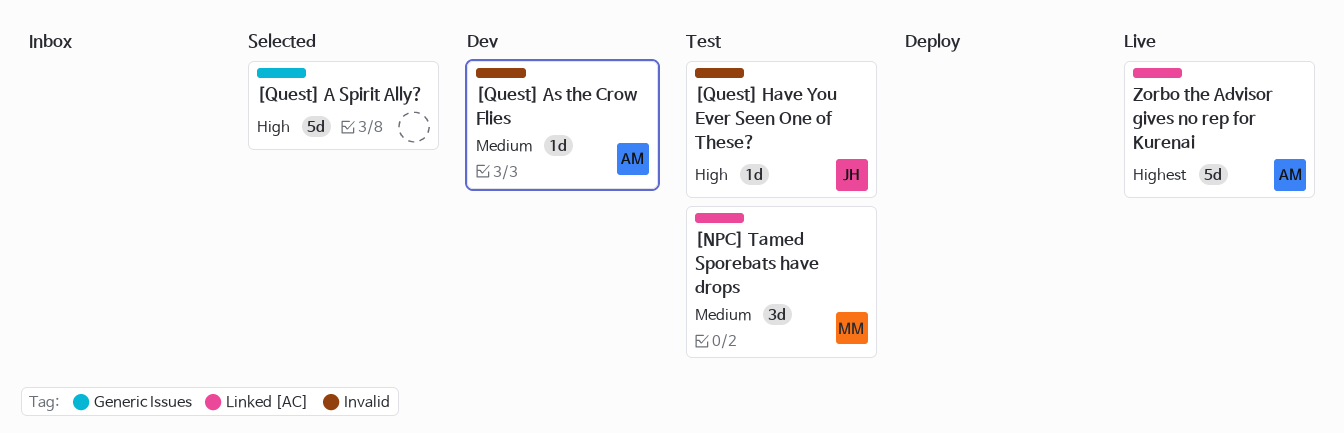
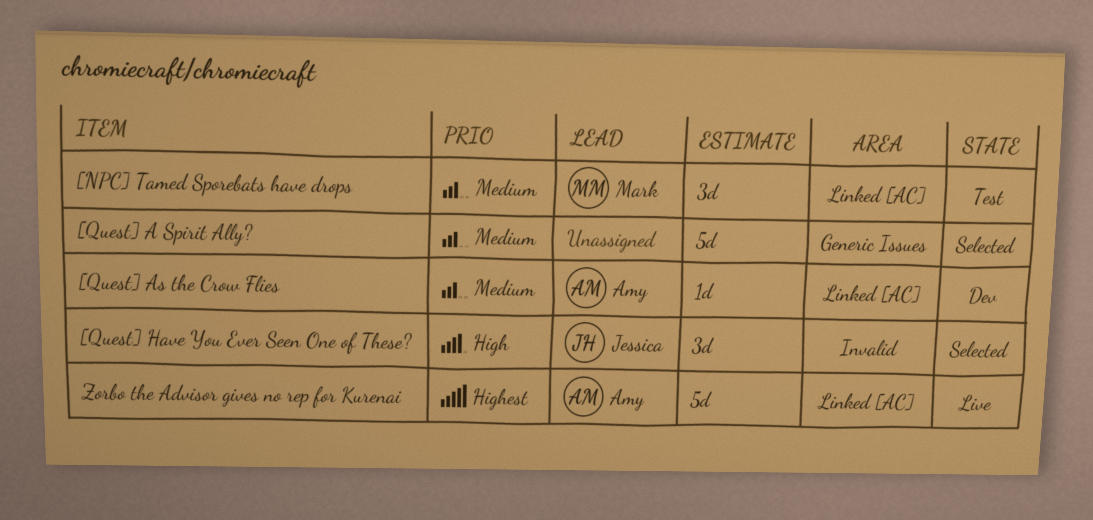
[Quest] A Spirit Ally?, priority: High -> Medium
[Quest] As the Crow Flies, label: Invalid -> Linked [AC]
[Quest] Have You Ever Seen One of These?, status: Test -> Selected
[Quest] Have You Ever Seen One of These?, estimate: 1d -> 3d

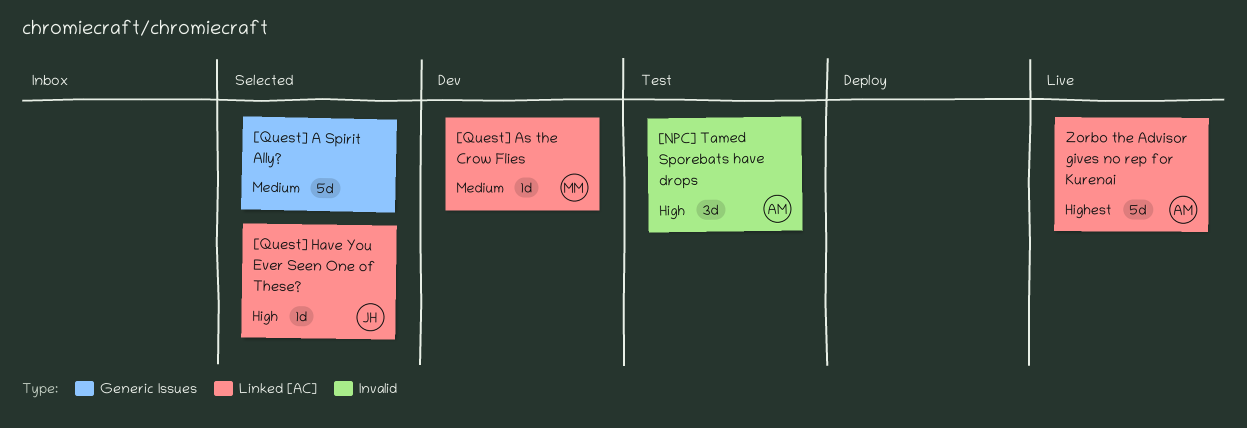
[NPC] Tamed Sporebats have drops, owner: Mark -> Amy
[NPC] Tamed Sporebats have drops, priority: Medium -> High
[NPC] Tamed Sporebats have drops, label: Linked [AC] -> Invalid
[Quest] As the Crow Flies, owner: Amy -> Mark
[Quest] Have You Ever Seen One of These?, label: Invalid -> Linked [AC]
[Quest] Have You Ever Seen One of These?, estimate: 3d -> 1d

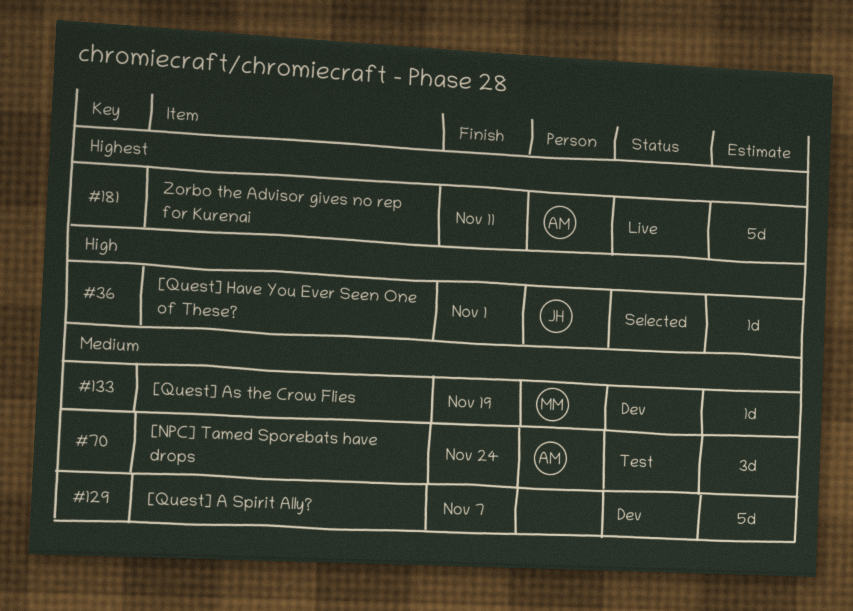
[NPC] Tamed Sporebats have drops, priority: High -> Medium
[Quest] A Spirit Ally?, status: Selected -> Dev

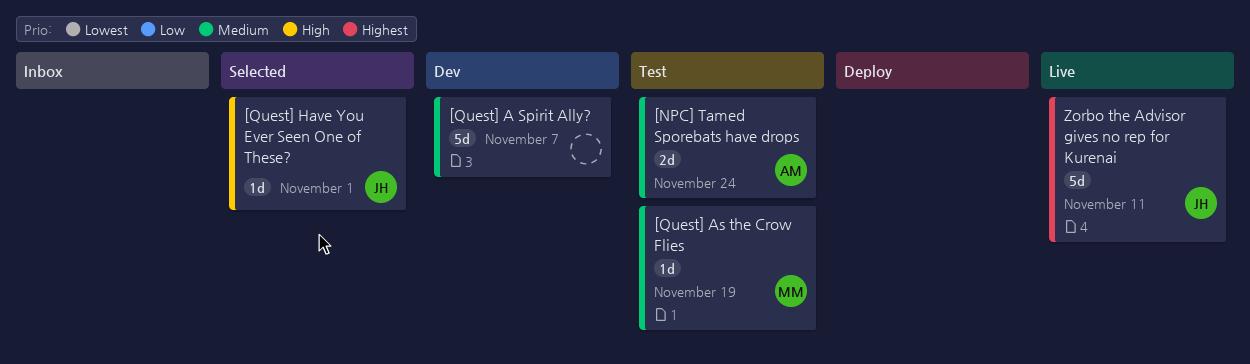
[NPC] Tamed Sporebats have drops, estimate: 3d -> 2d
[Quest] As the Crow Flies, status: Dev -> Test
Zorbo the Advisor gives no rep for Kurenai, owner: AM -> JH

